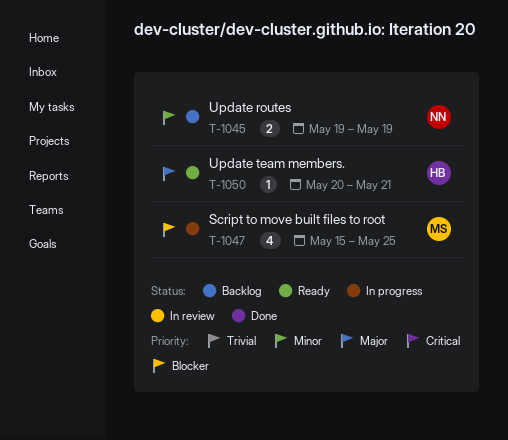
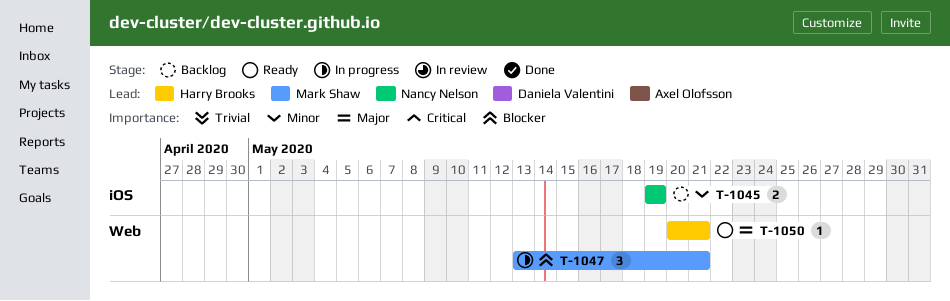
T-1047, estimate: 4 -> 3
T-1047, start: May 15 -> May 13
T-1047, due: May 25 -> May 21

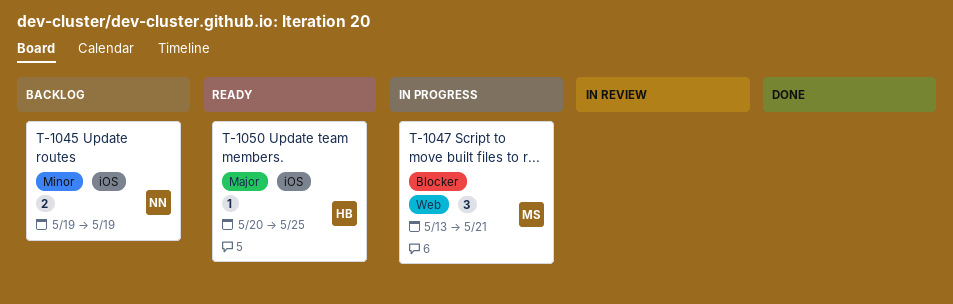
T-1050, label: Web -> iOS
T-1050, due: May 21 -> May 25

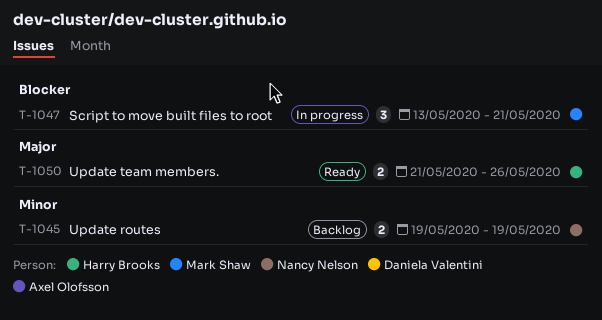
T-1050, estimate: 1 -> 2
T-1050, start: May 20 -> May 21
T-1050, due: May 25 -> May 26

